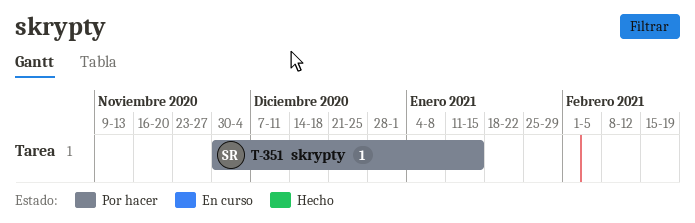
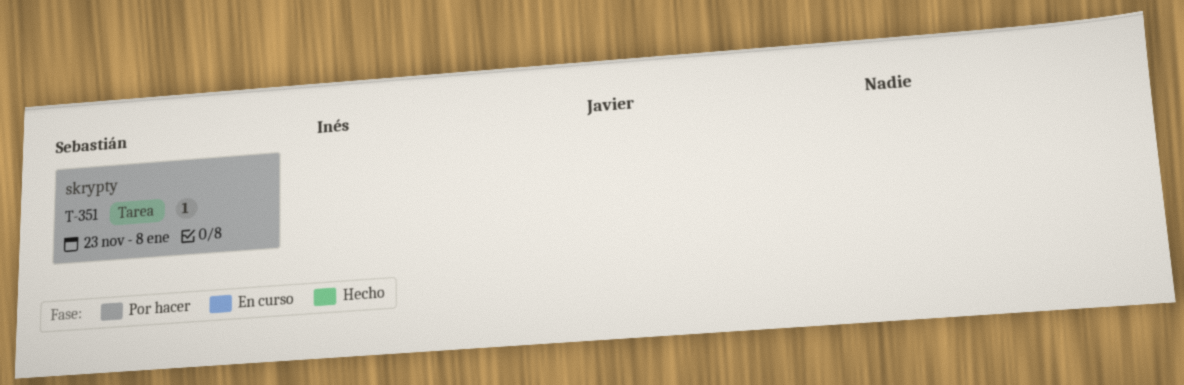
T-351, start: Nov 30 -> Nov 23
T-351, due: Jan 15 -> Jan 8

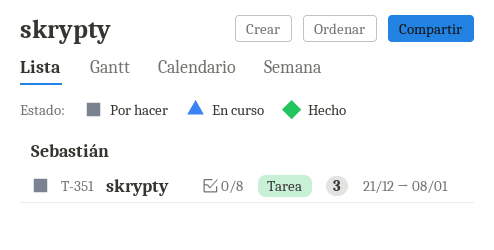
T-351, estimate: 1 -> 3
T-351, start: Nov 23 -> Dec 21

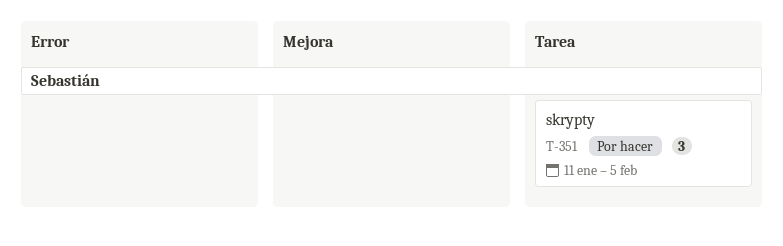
T-351, start: Dec 21 -> Jan 11
T-351, due: Jan 8 -> Feb 5

